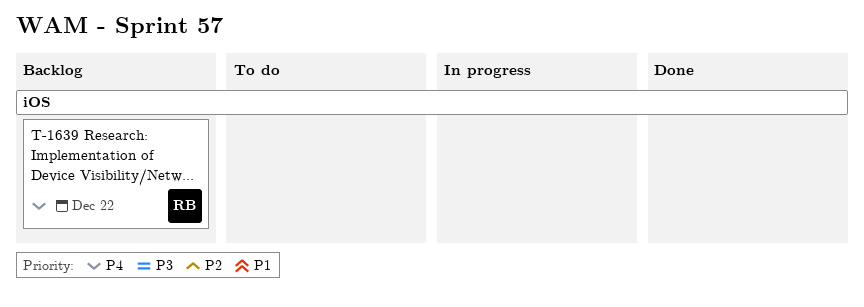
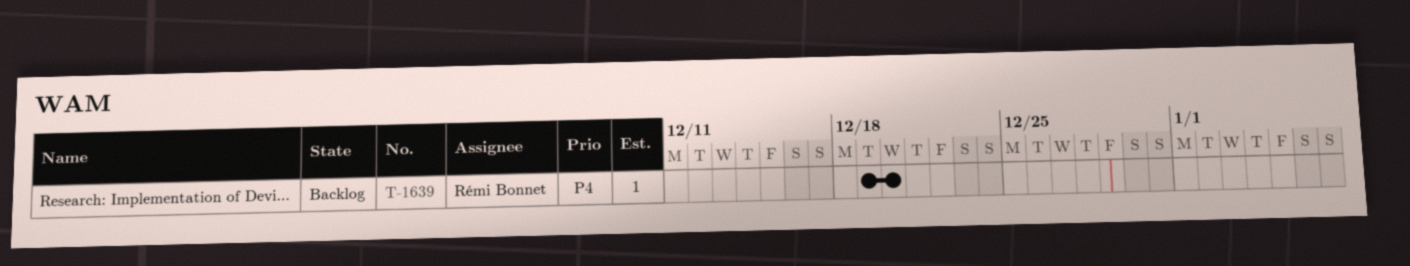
T-1639, due: Dec 22 -> Dec 20

